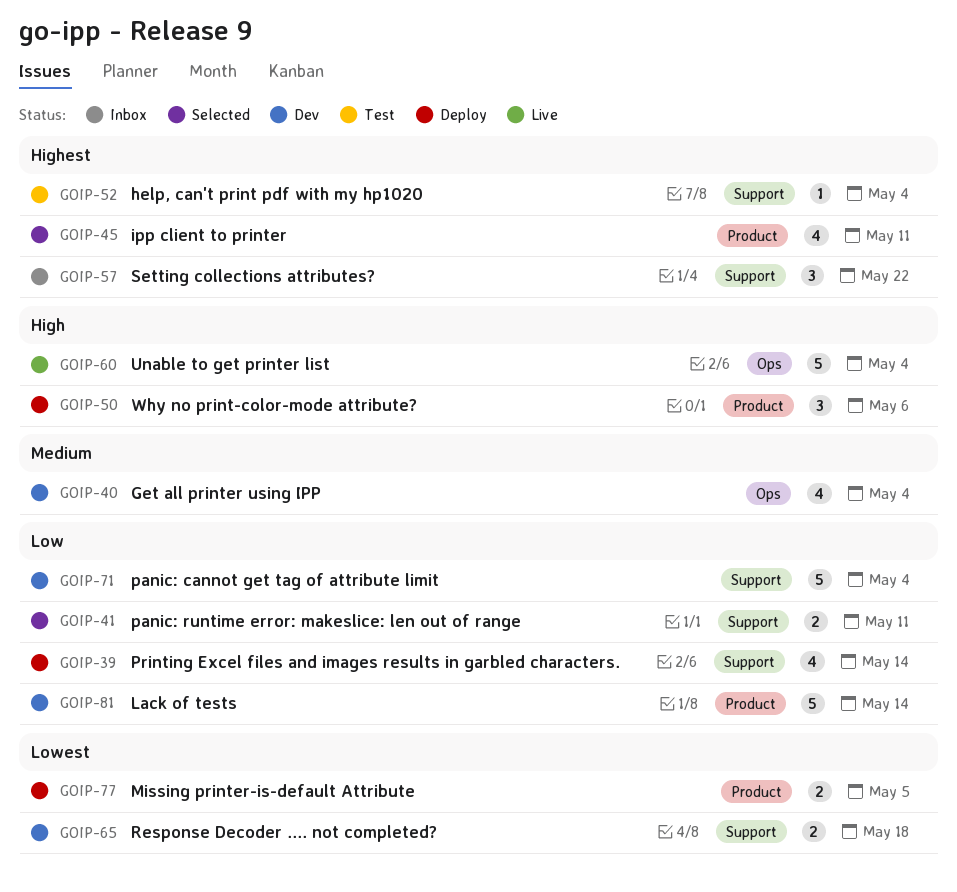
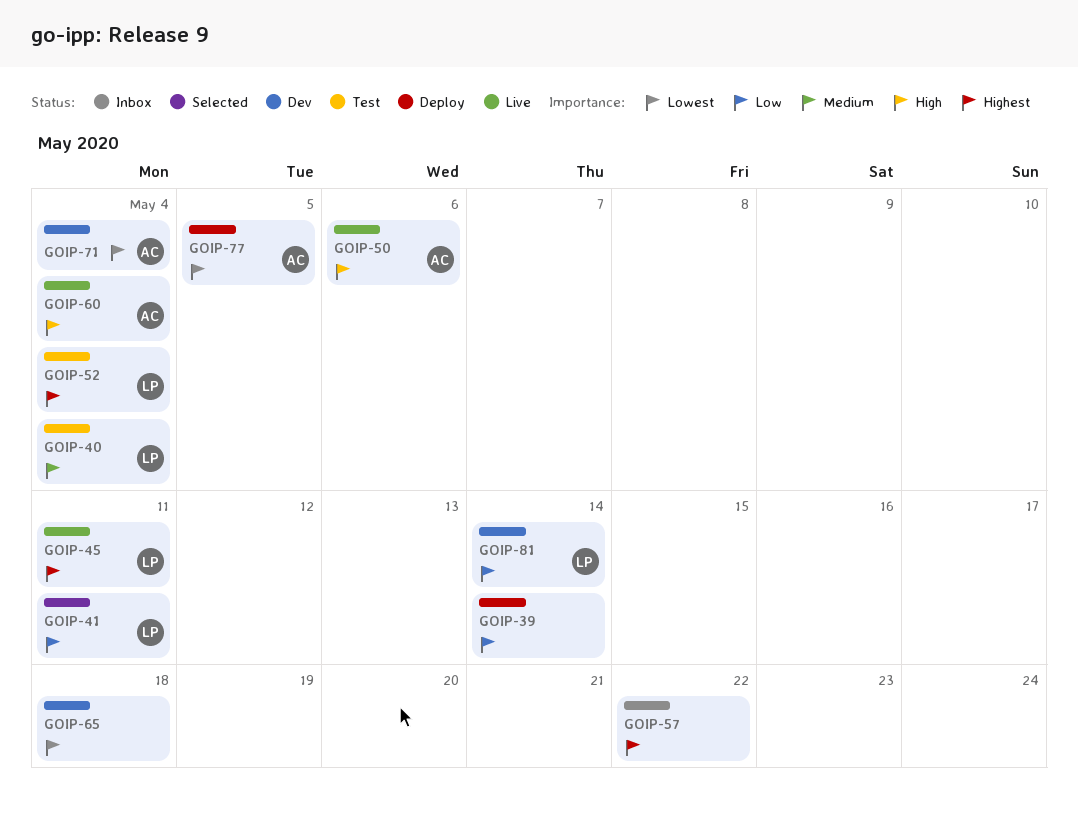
GOIP-40, status: Dev -> Test
GOIP-45, status: Selected -> Live
GOIP-50, status: Deploy -> Live
GOIP-71, priority: Low -> Lowest

